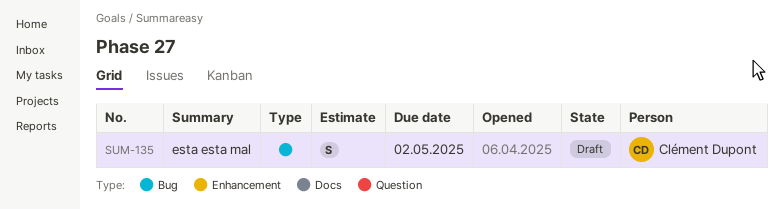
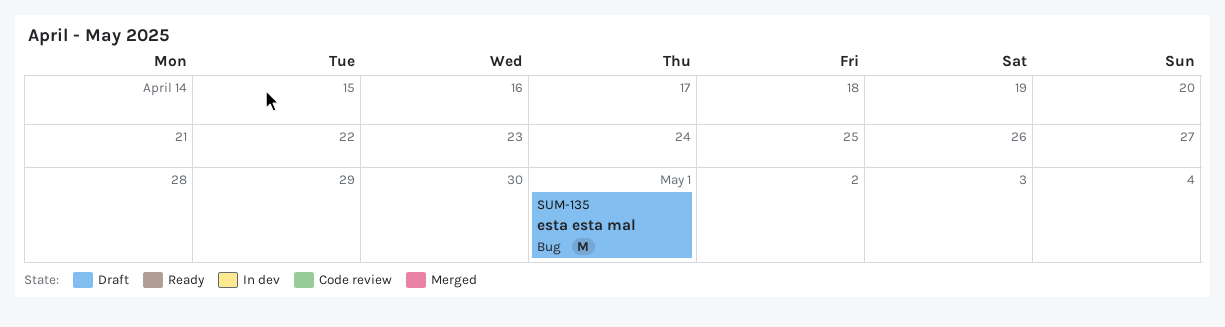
SUM-135, estimate: S -> M
SUM-135, due: May 2 -> May 1

